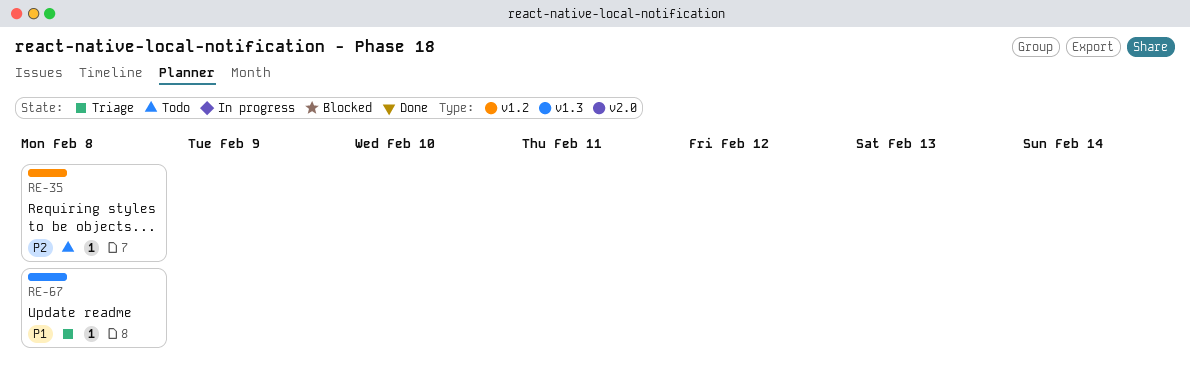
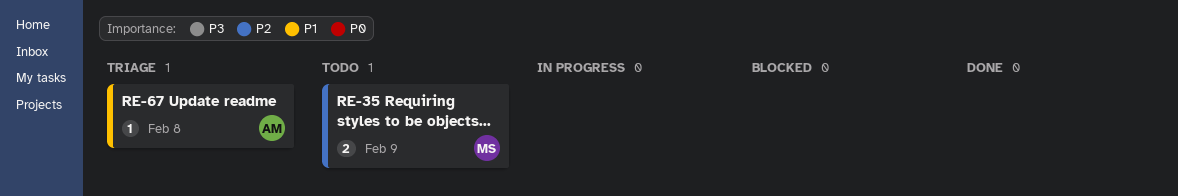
RE-35, estimate: 1 -> 2
RE-35, due: Feb 8 -> Feb 9

